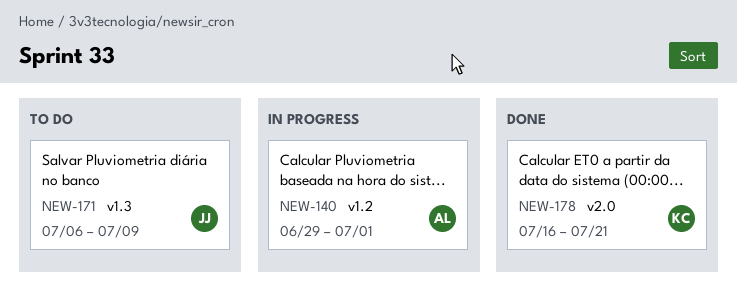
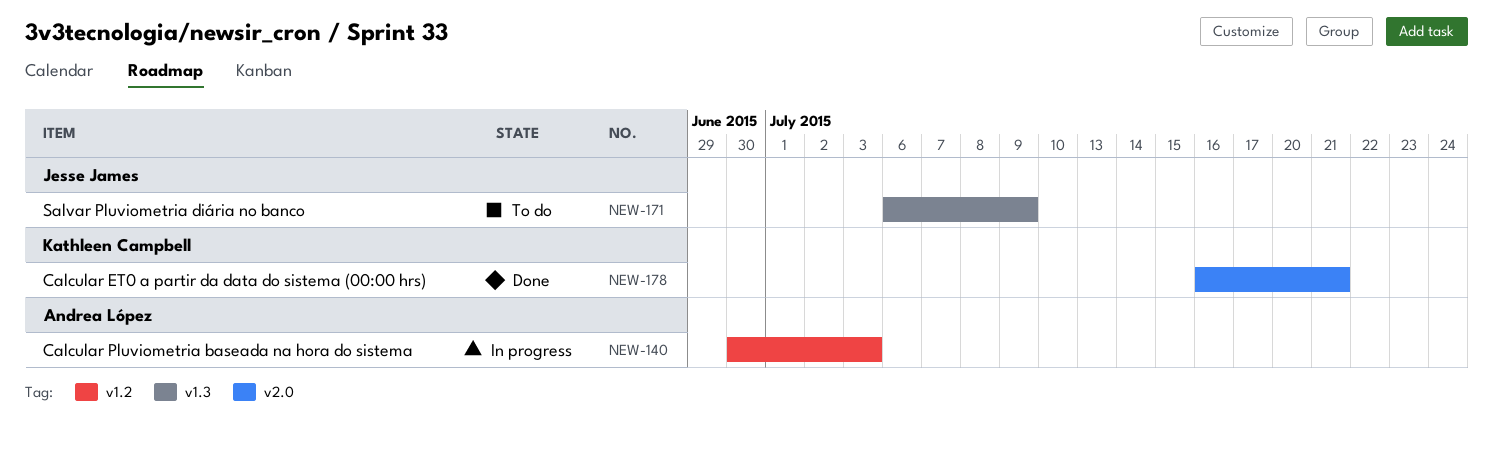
NEW-140, start: Jun 29 -> Jun 30
NEW-140, due: Jul 1 -> Jul 3

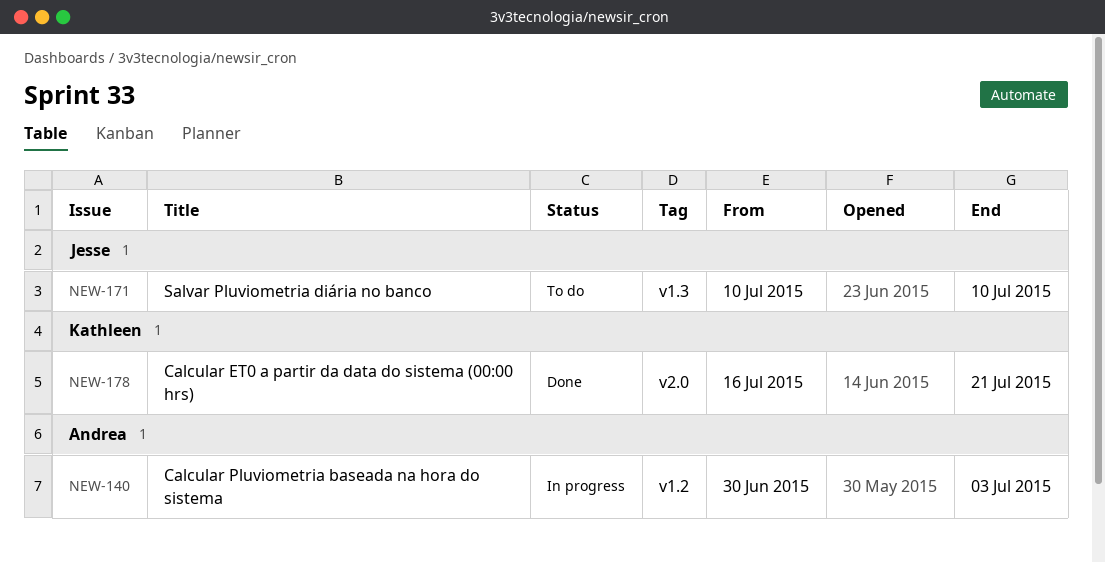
NEW-171, start: Jul 6 -> Jul 10
NEW-171, due: Jul 9 -> Jul 10

